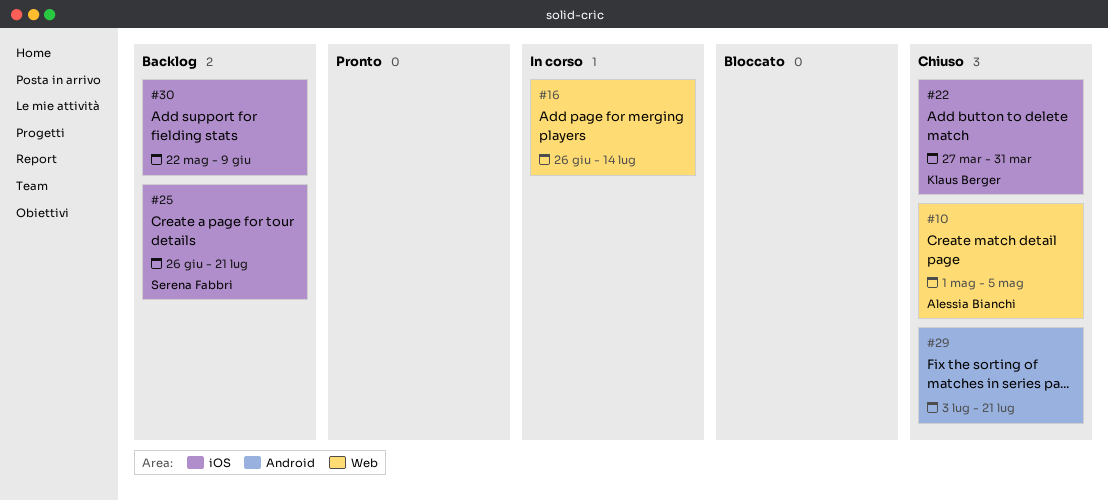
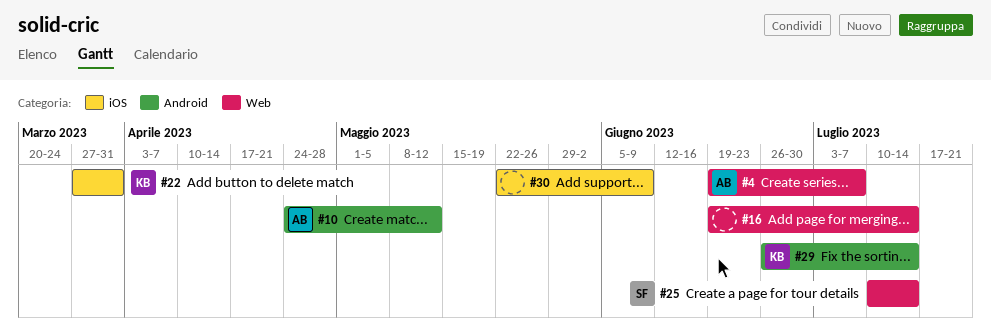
#4: none -> present
#10, label: Web -> Android
#10, start: May 1 -> Apr 24
#10, due: May 5 -> May 12
#16, start: Jun 26 -> Jun 19
#25, label: iOS -> Web
#25, start: Jun 26 -> Jul 10
#25, due: Jul 21 -> Jul 14
#29, owner: none -> Klaus Berger
#29, start: Jul 3 -> Jun 26
#29, due: Jul 21 -> Jul 14

